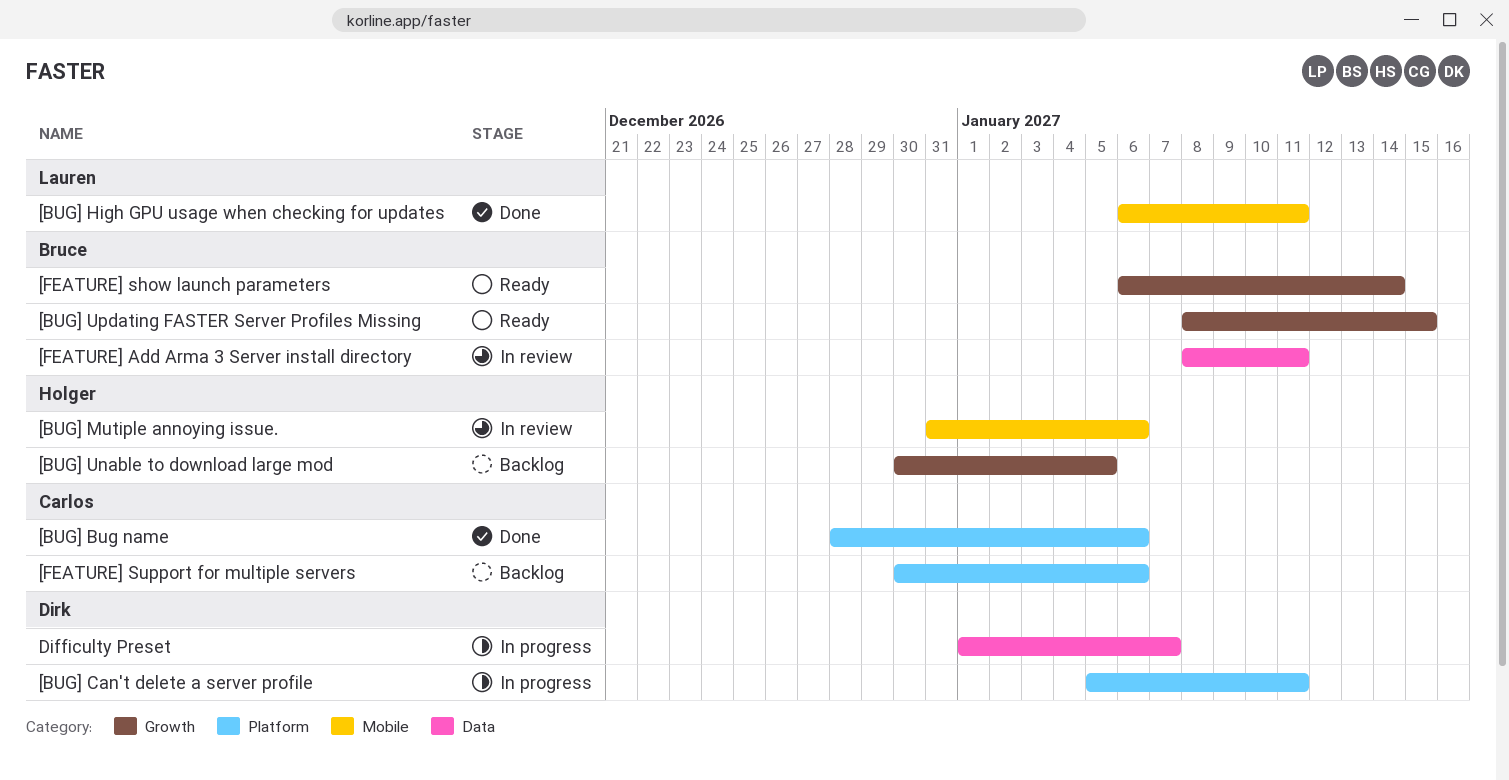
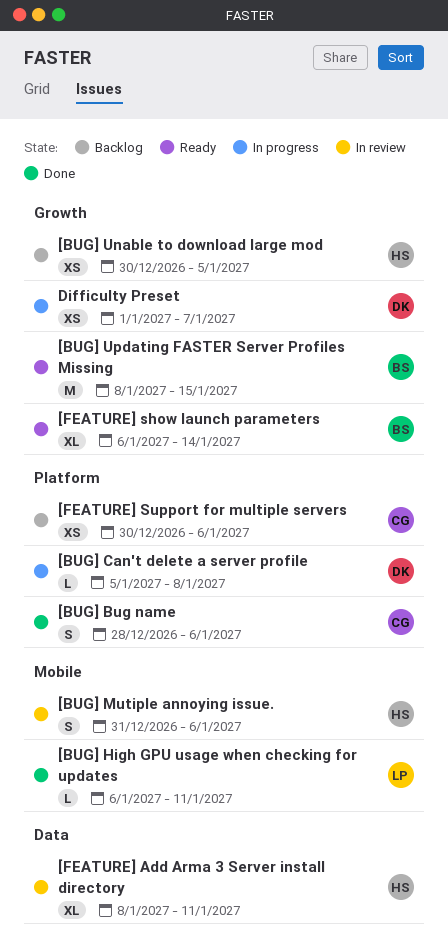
[BUG] Can't delete a server profile, due: Jan 11 -> Jan 8
[FEATURE] Add Arma 3 Server install directory, owner: Bruce -> Holger
Difficulty Preset, label: Data -> Growth

